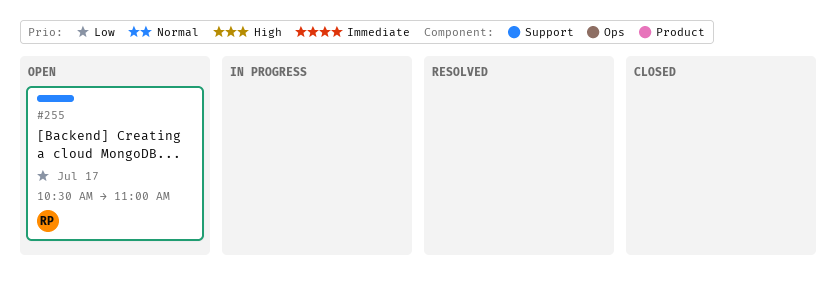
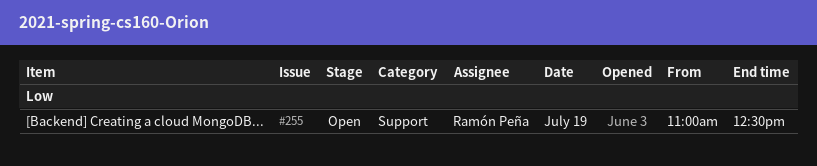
#255, day: Jul 17 -> Jul 19
#255, begins: 10:30 -> 11:00
#255, ends: 11:00 -> 12:30

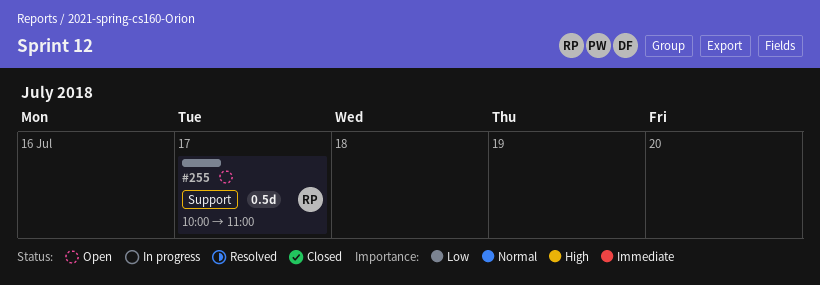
#255, day: Jul 19 -> Jul 17
#255, begins: 11:00 -> 10:00
#255, ends: 12:30 -> 11:00

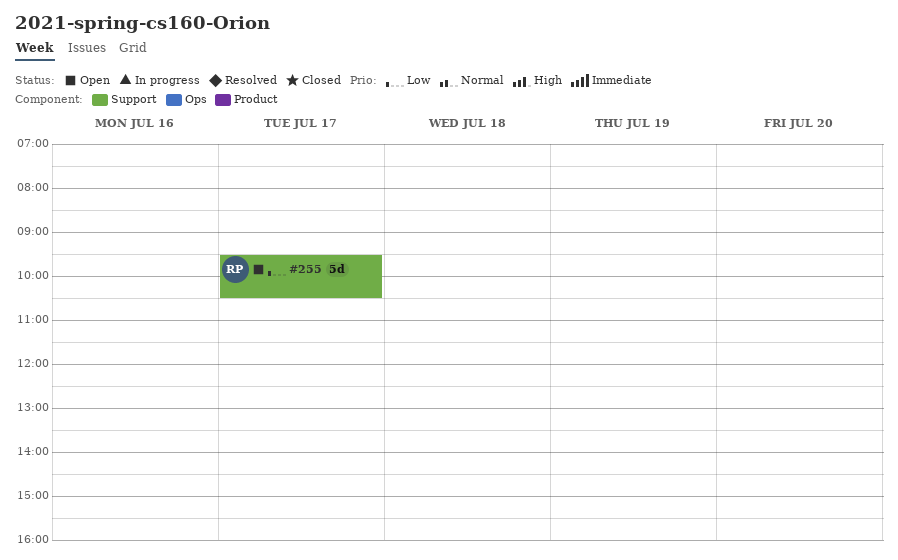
#255, estimate: 0.5d -> 5d
#255, begins: 10:00 -> 09:30
#255, ends: 11:00 -> 10:30

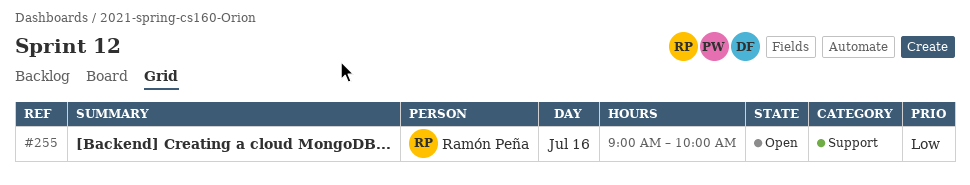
#255, day: Jul 17 -> Jul 16
#255, begins: 09:30 -> 09:00
#255, ends: 10:30 -> 10:00

